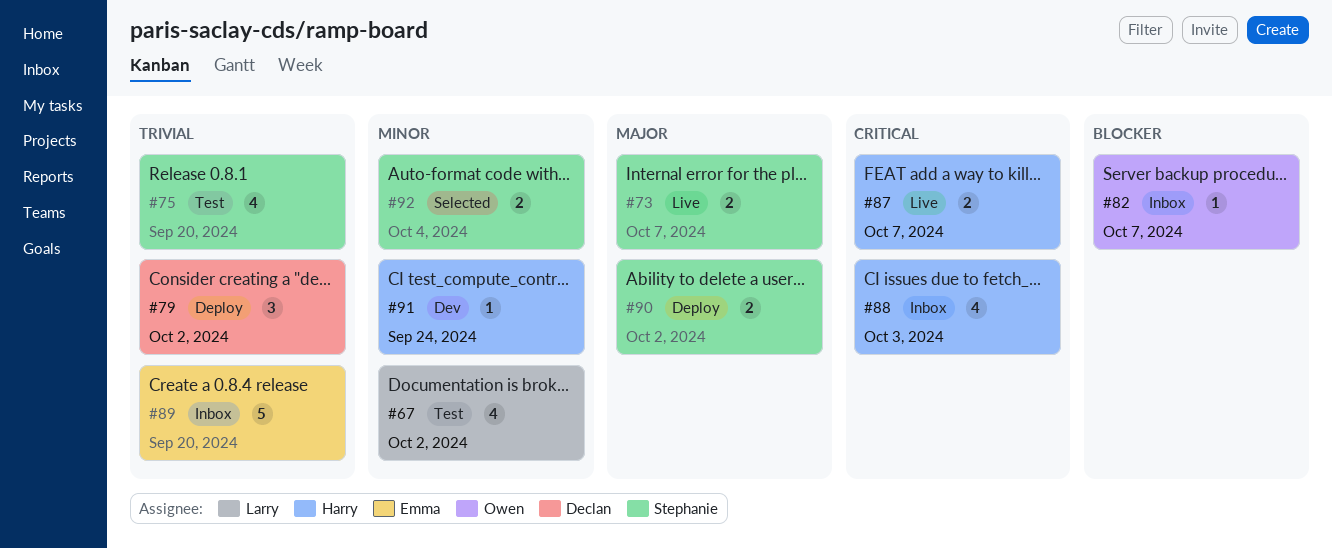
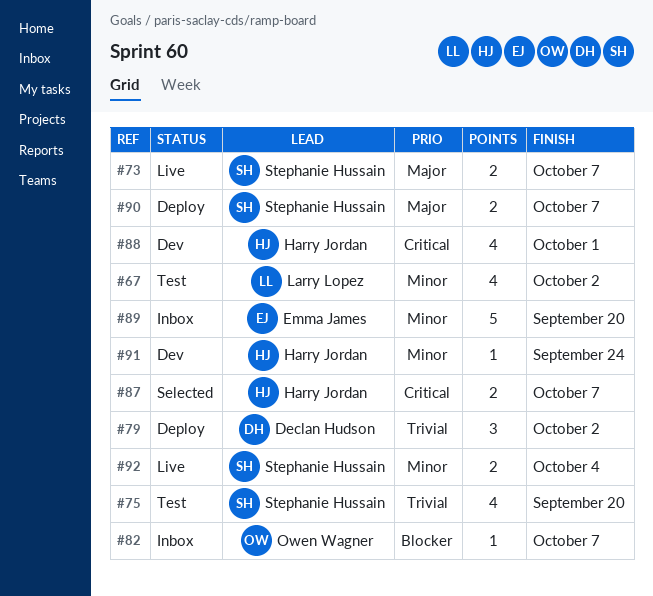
#87, status: Live -> Selected
#88, status: Inbox -> Dev
#88, due: Oct 3 -> Oct 1
#89, priority: Trivial -> Minor
#90, due: Oct 2 -> Oct 7
#92, status: Selected -> Live

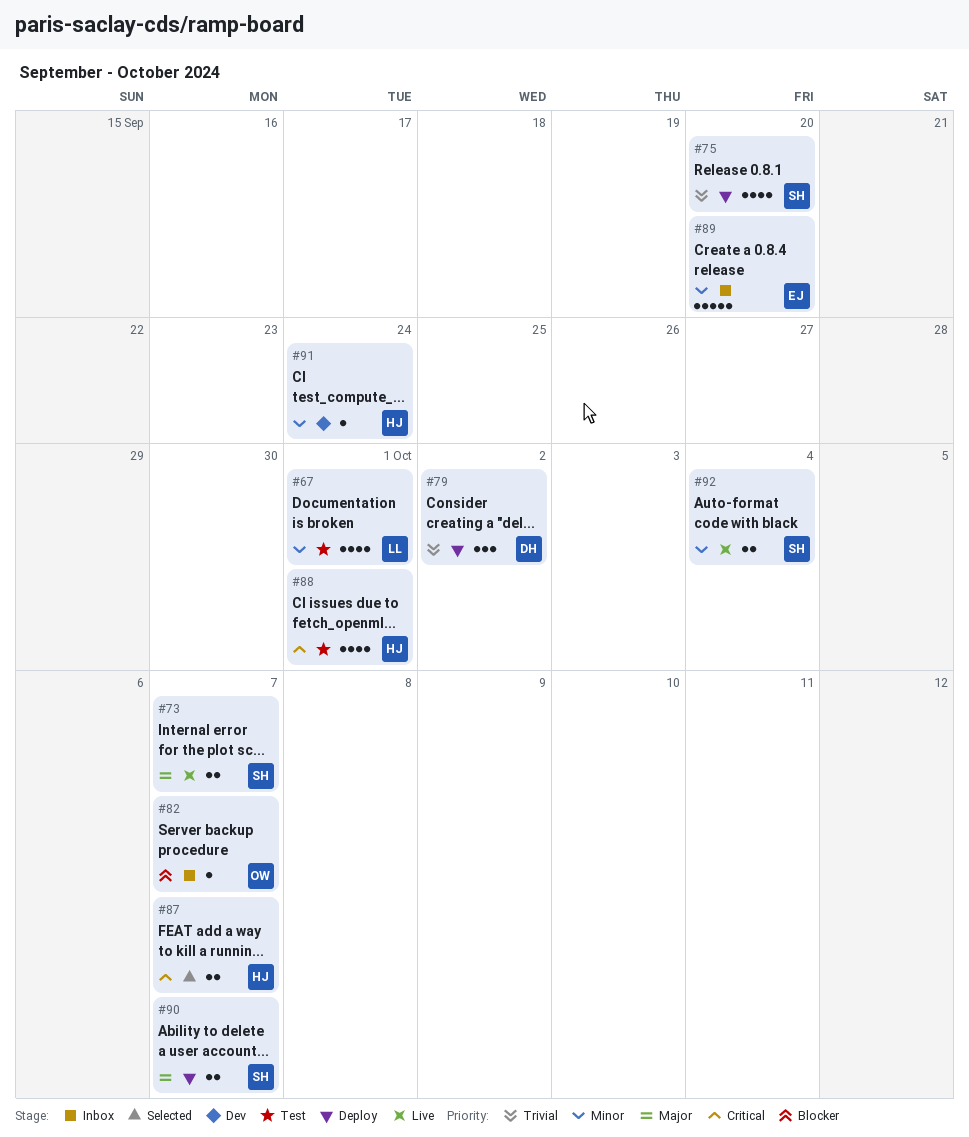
#67, due: Oct 2 -> Oct 1
#75, status: Test -> Deploy
#88, status: Dev -> Test

